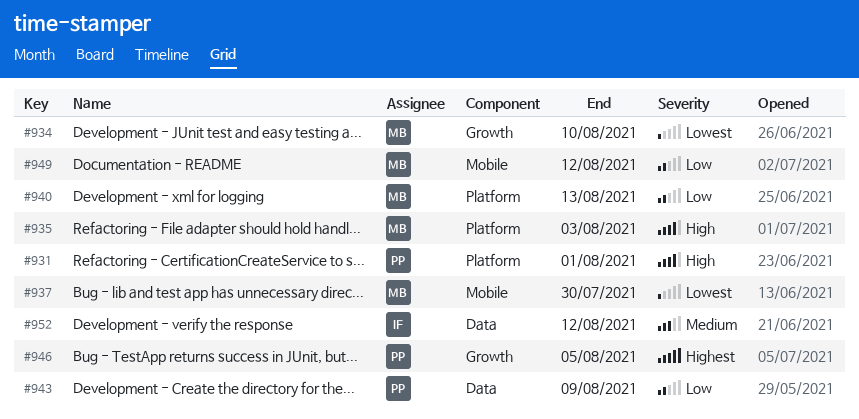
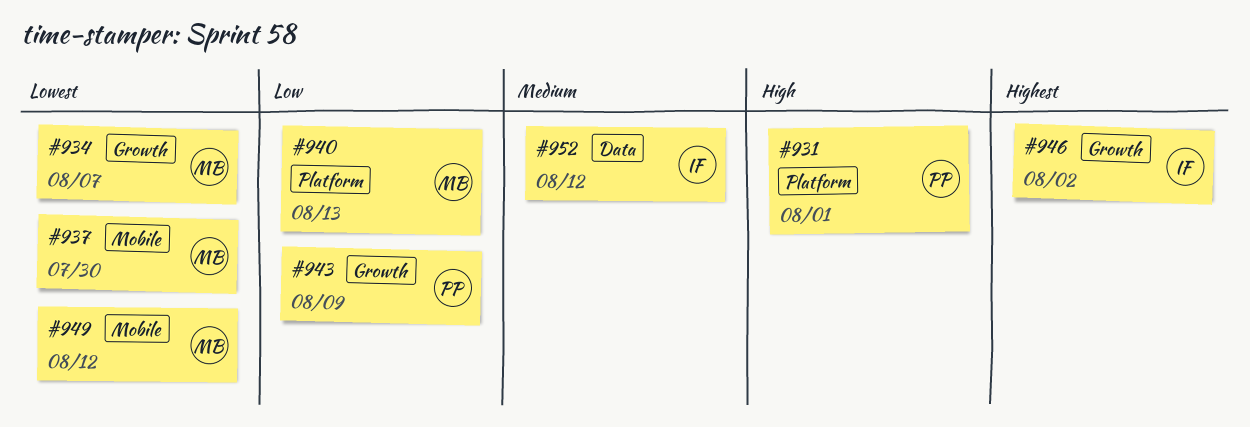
#934, due: Aug 10 -> Aug 7
#935: present -> none
#943, label: Data -> Growth
#946, owner: PP -> IF
#946, due: Aug 5 -> Aug 2
#949, priority: Low -> Lowest

